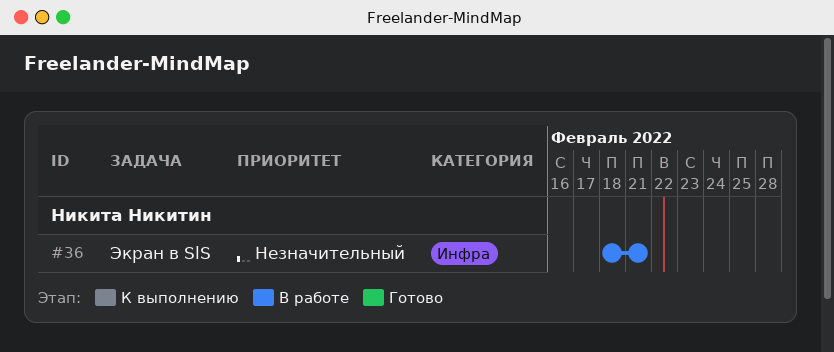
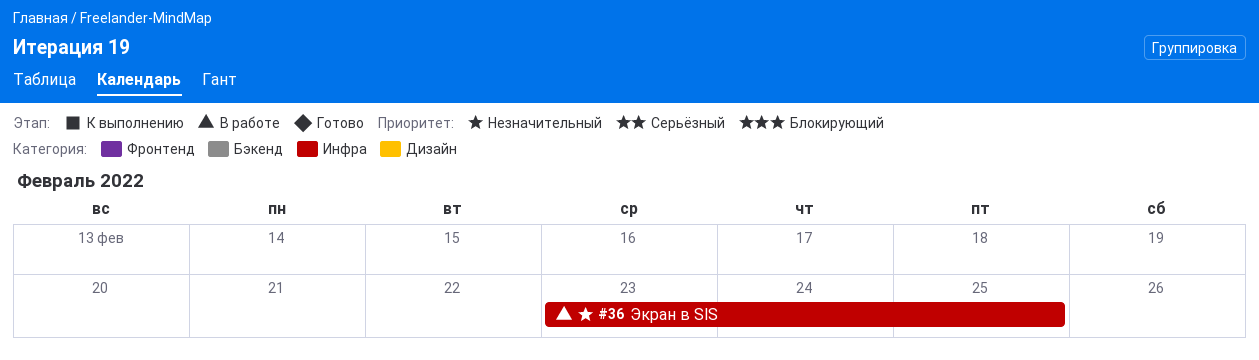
#36, start: Feb 18 -> Feb 23
#36, due: Feb 21 -> Feb 25

